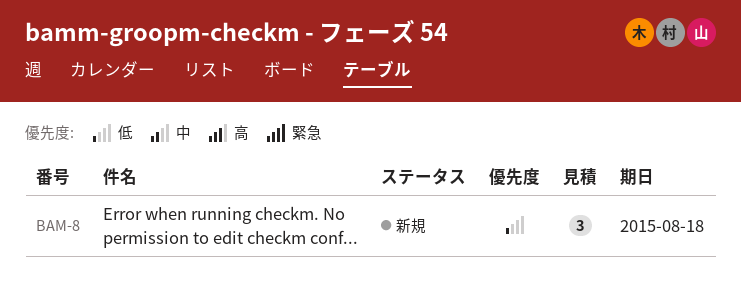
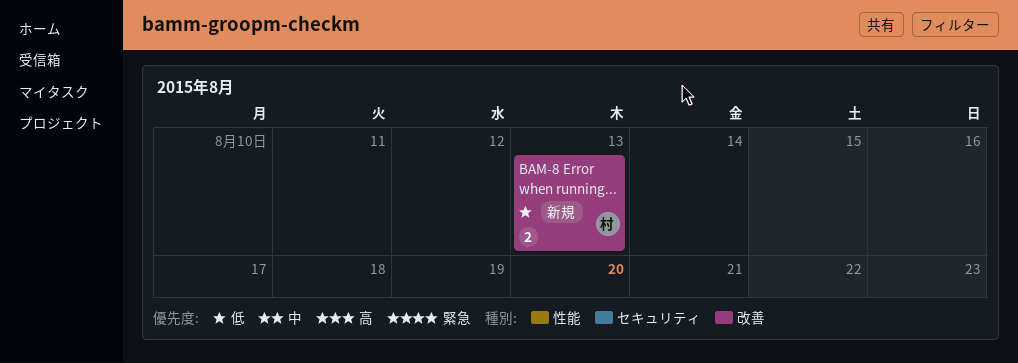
BAM-8, estimate: 3 -> 2
BAM-8, due: Aug 18 -> Aug 13

